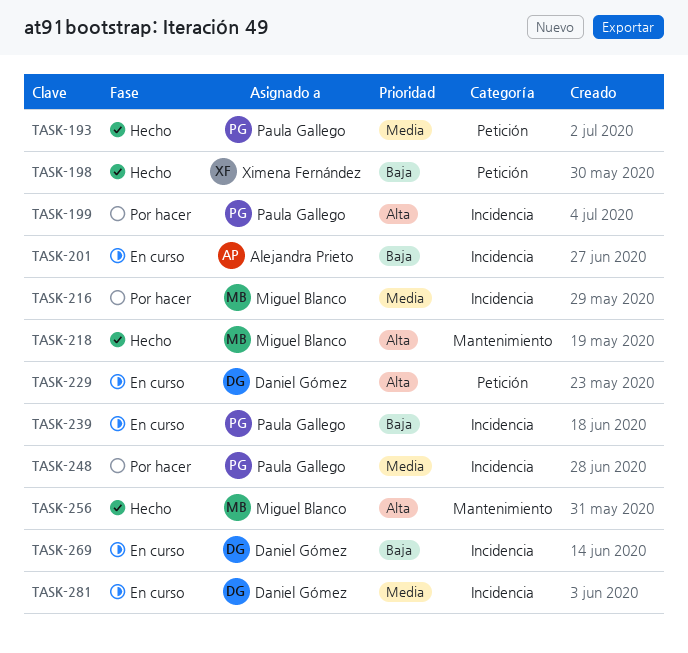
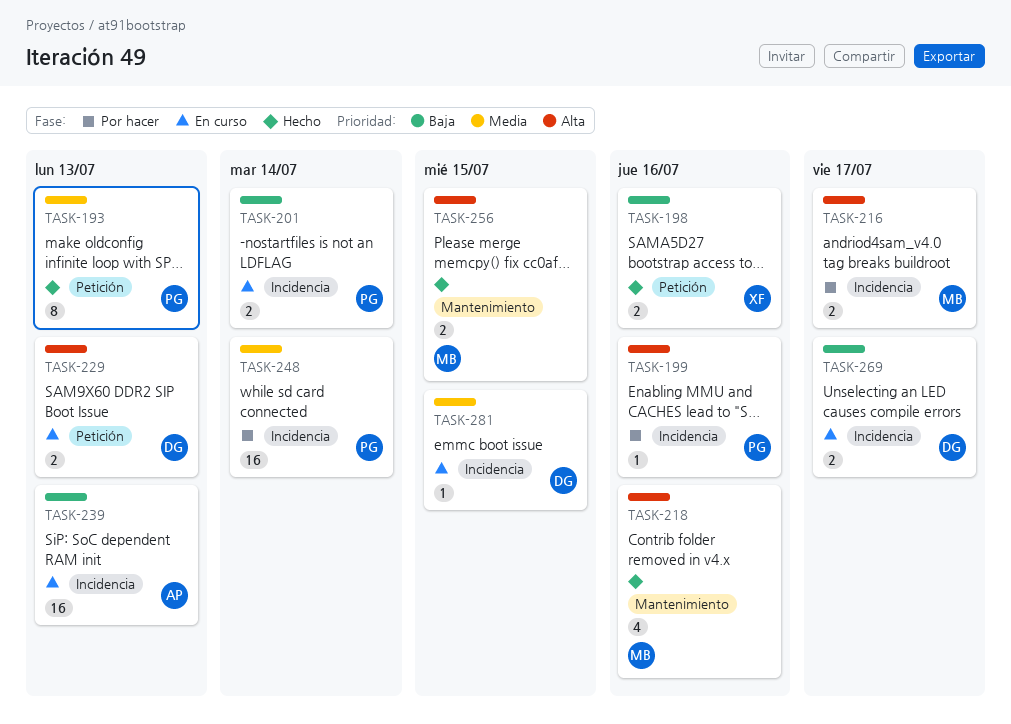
TASK-201, owner: Alejandra Prieto -> Paula Gallego
TASK-216, priority: Media -> Alta
TASK-239, owner: Paula Gallego -> Alejandra Prieto

